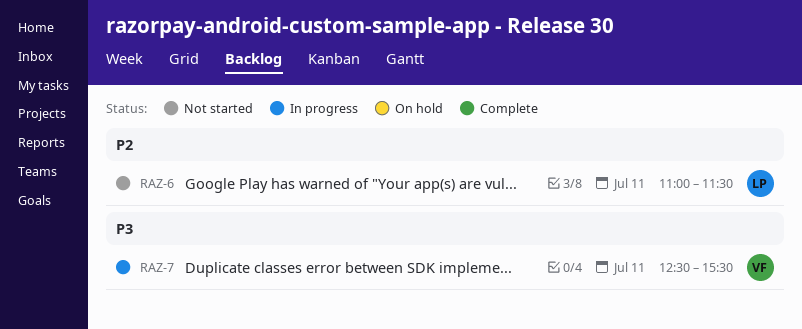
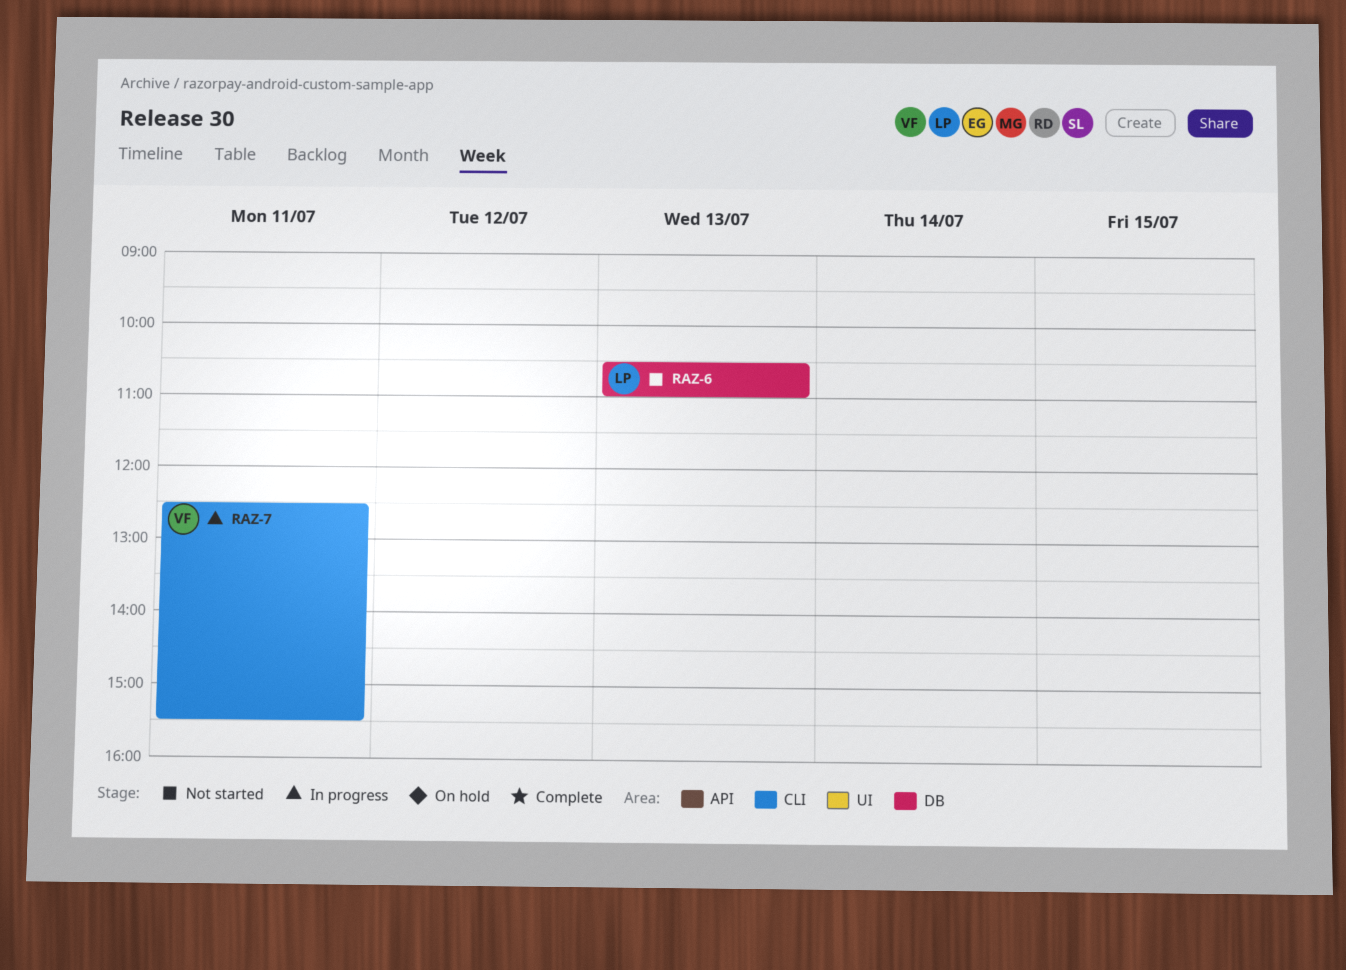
RAZ-6, day: Jul 11 -> Jul 13
RAZ-6, begins: 11:00 -> 10:30
RAZ-6, ends: 11:30 -> 11:00

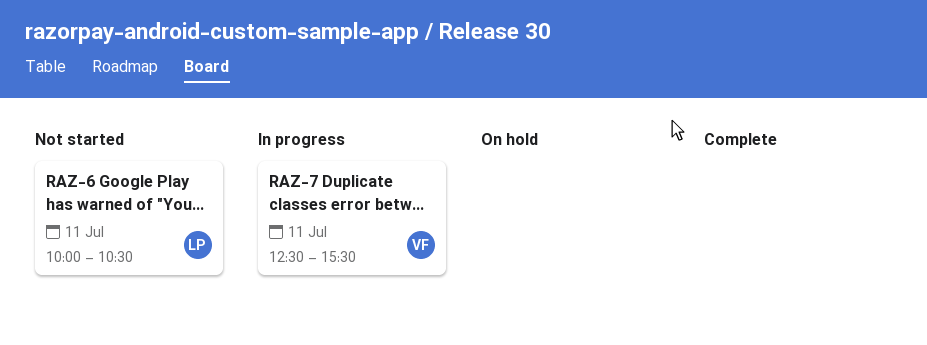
RAZ-6, day: Jul 13 -> Jul 11
RAZ-6, begins: 10:30 -> 10:00
RAZ-6, ends: 11:00 -> 10:30

